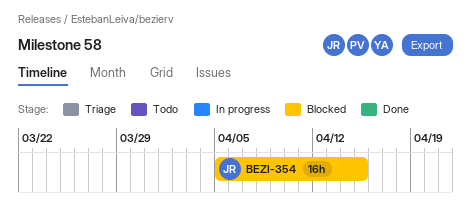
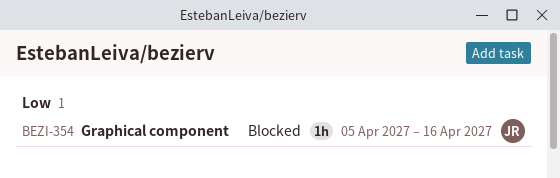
BEZI-354, estimate: 16h -> 1h
BEZI-354, due: Apr 15 -> Apr 16

